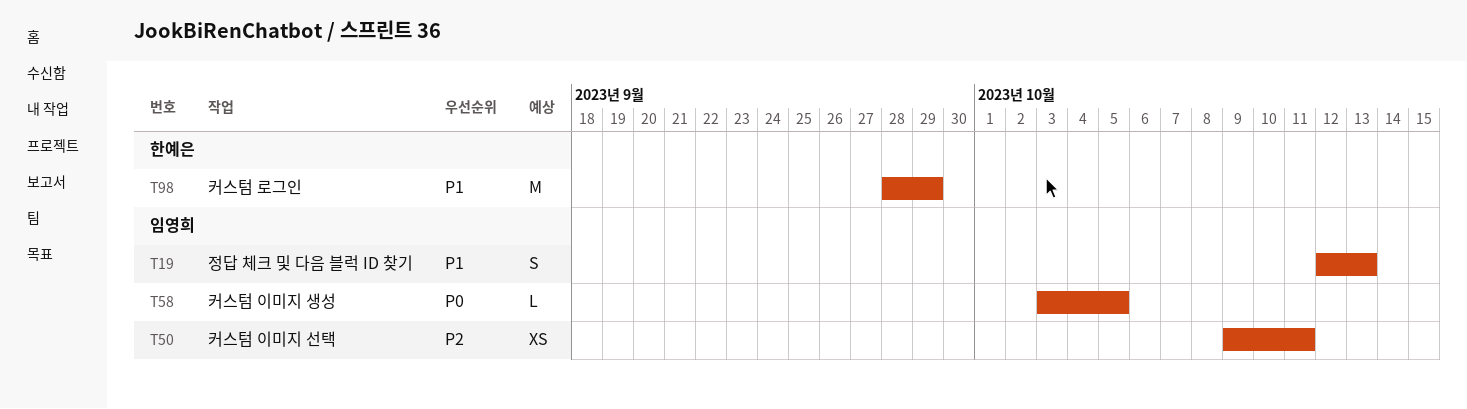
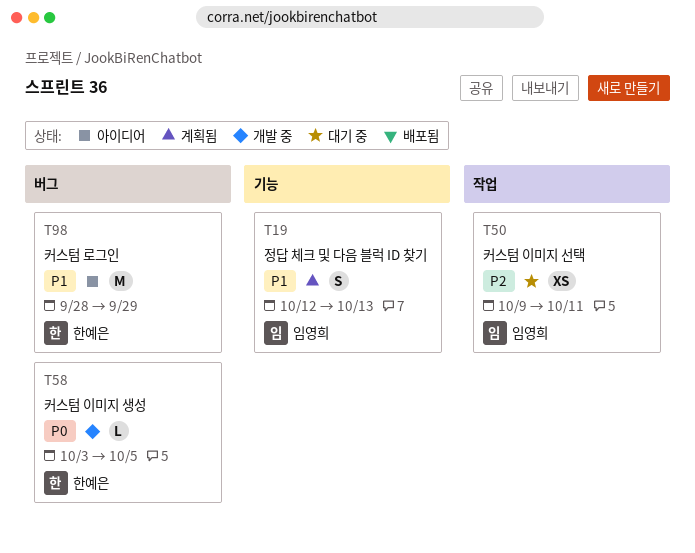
T58, owner: 임영희 -> 한예은

